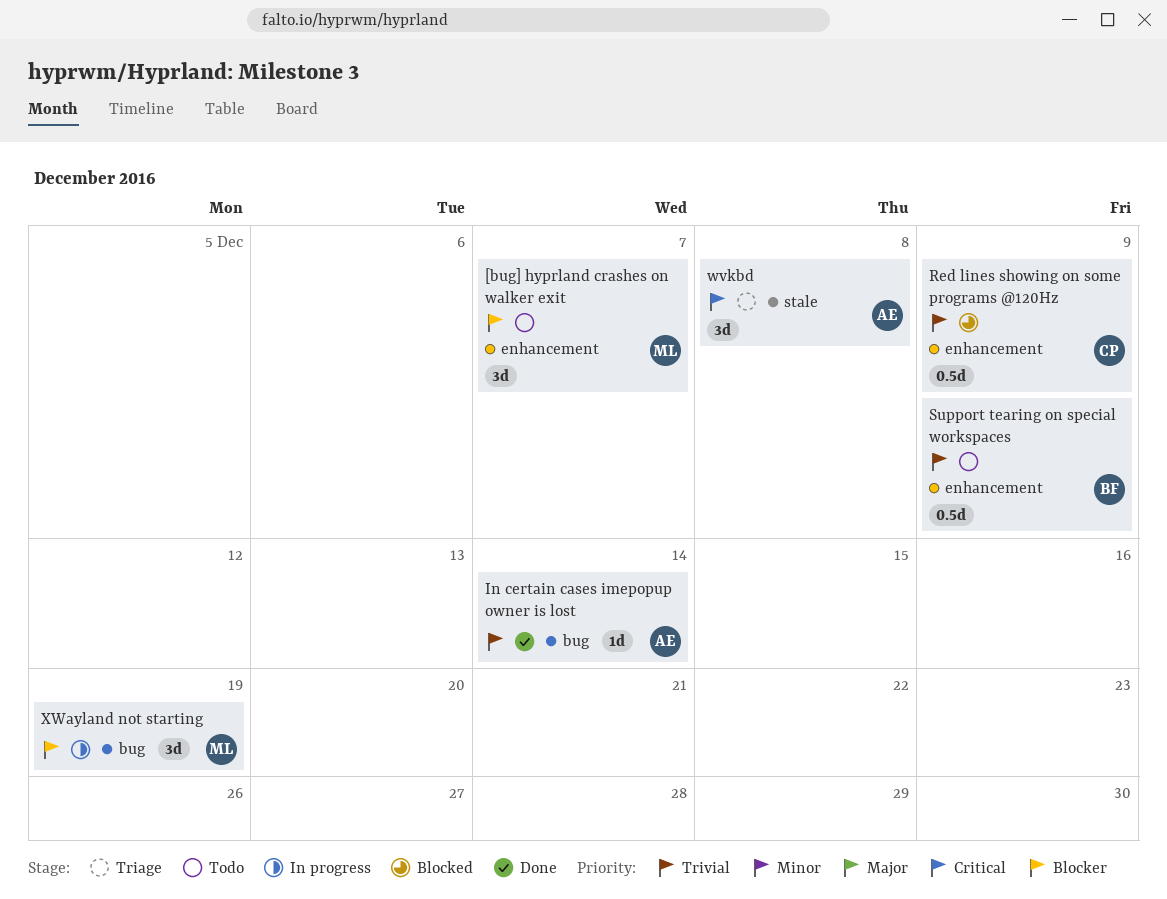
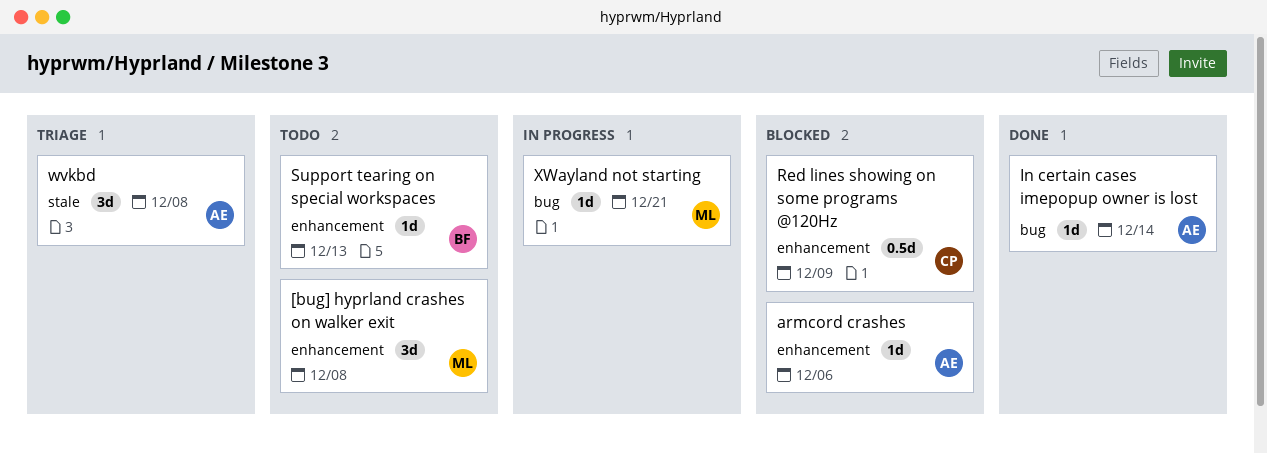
[bug] hyprland crashes on walker exit, due: Dec 7 -> Dec 8
armcord crashes: none -> present
Support tearing on special workspaces, estimate: 0.5d -> 1d
Support tearing on special workspaces, due: Dec 9 -> Dec 13
XWayland not starting, estimate: 3d -> 1d
XWayland not starting, due: Dec 19 -> Dec 21

